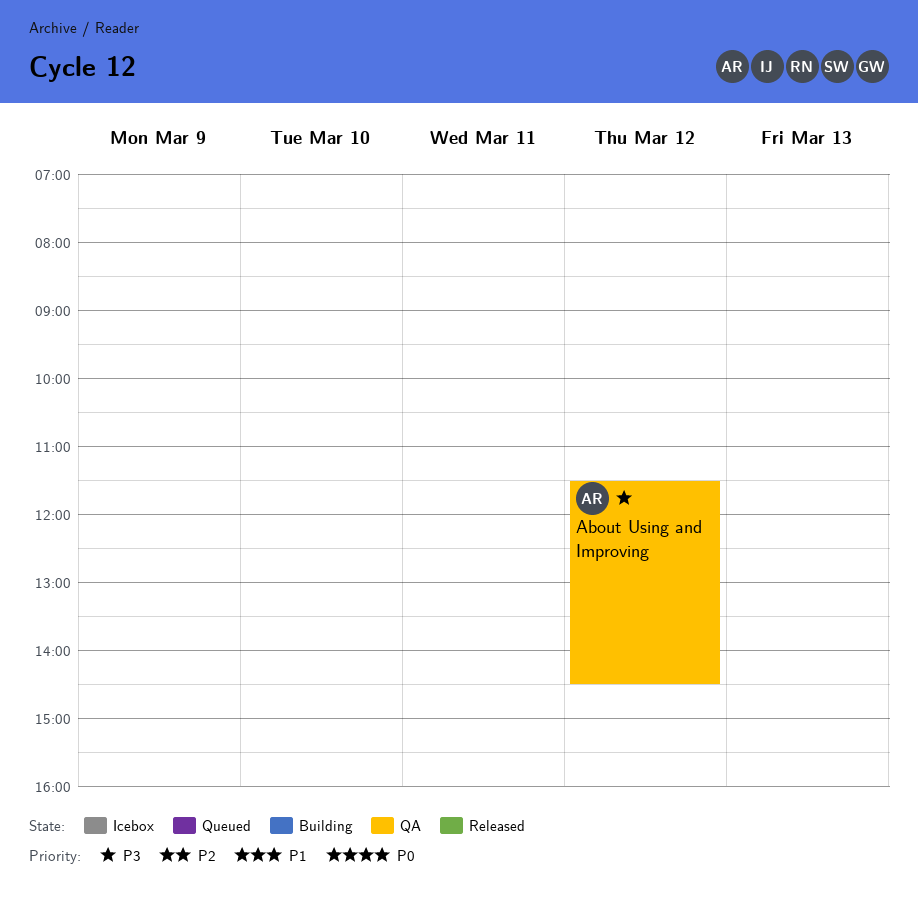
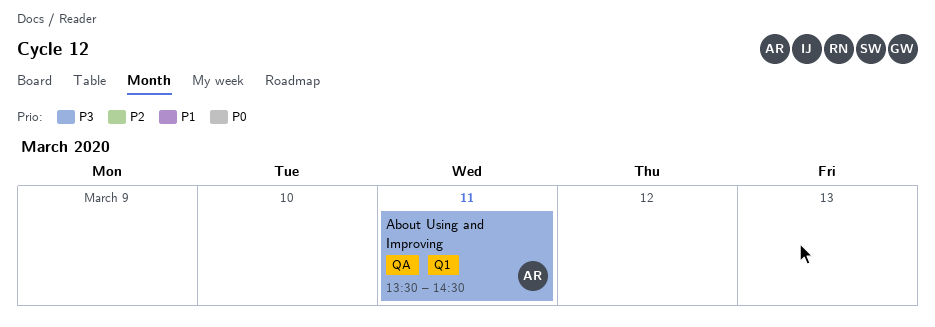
About Using and Improving, day: Mar 12 -> Mar 11
About Using and Improving, begins: 11:30 -> 13:30

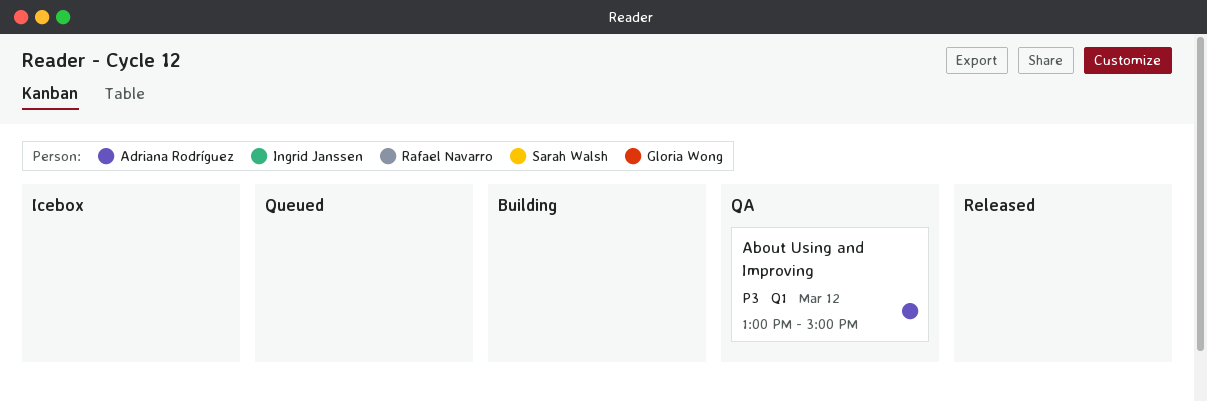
About Using and Improving, day: Mar 11 -> Mar 12
About Using and Improving, begins: 13:30 -> 13:00
About Using and Improving, ends: 14:30 -> 15:00

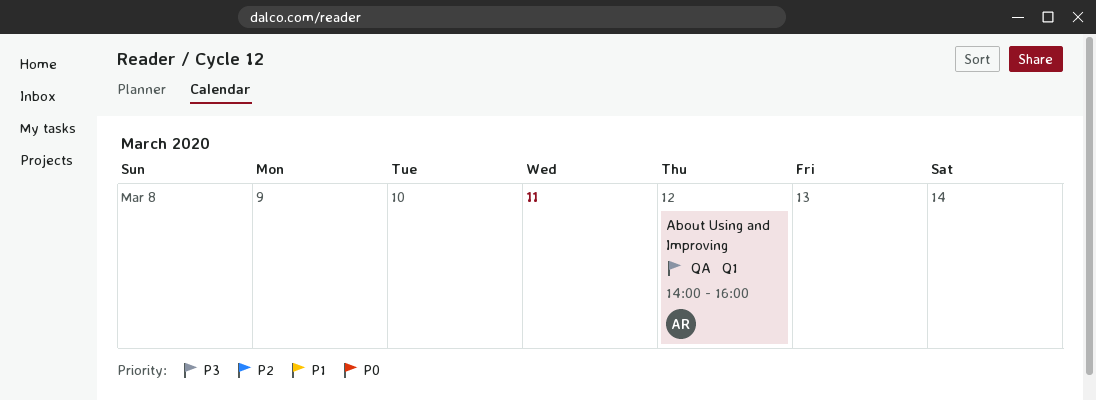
About Using and Improving, begins: 13:00 -> 14:00
About Using and Improving, ends: 15:00 -> 16:00

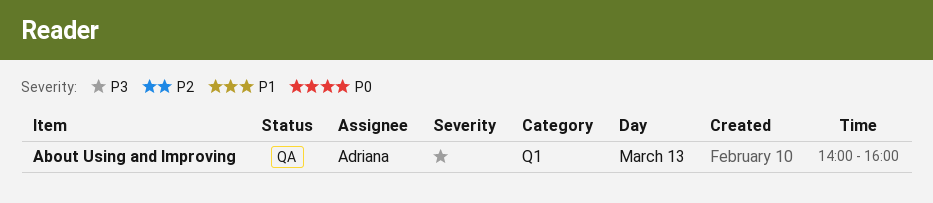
About Using and Improving, day: Mar 12 -> Mar 13

